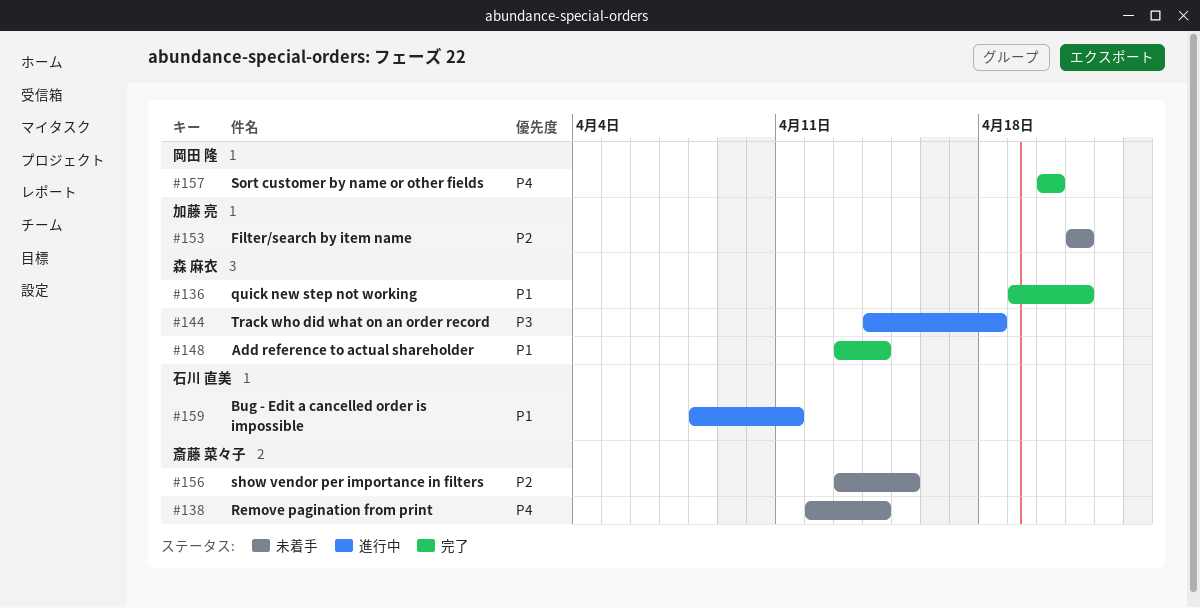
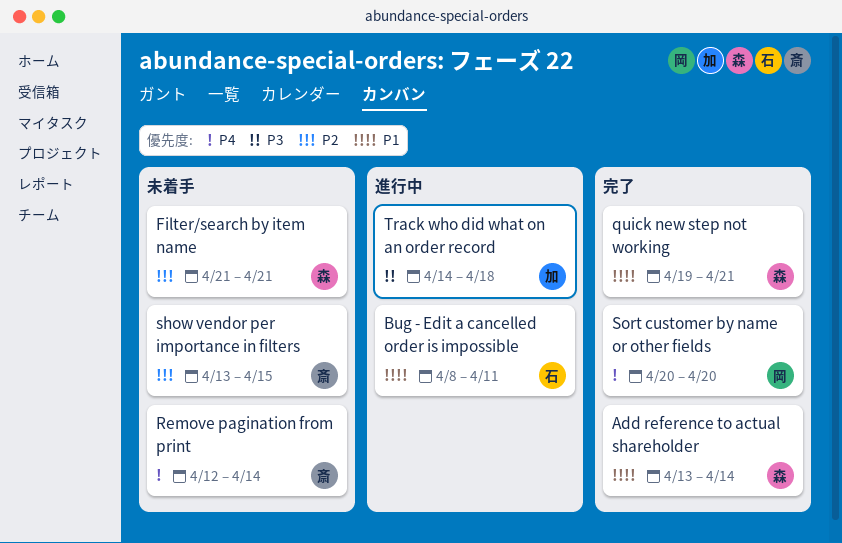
Filter/search by item name, owner: 加藤 亮 -> 森 麻衣
Track who did what on an order record, owner: 森 麻衣 -> 加藤 亮

